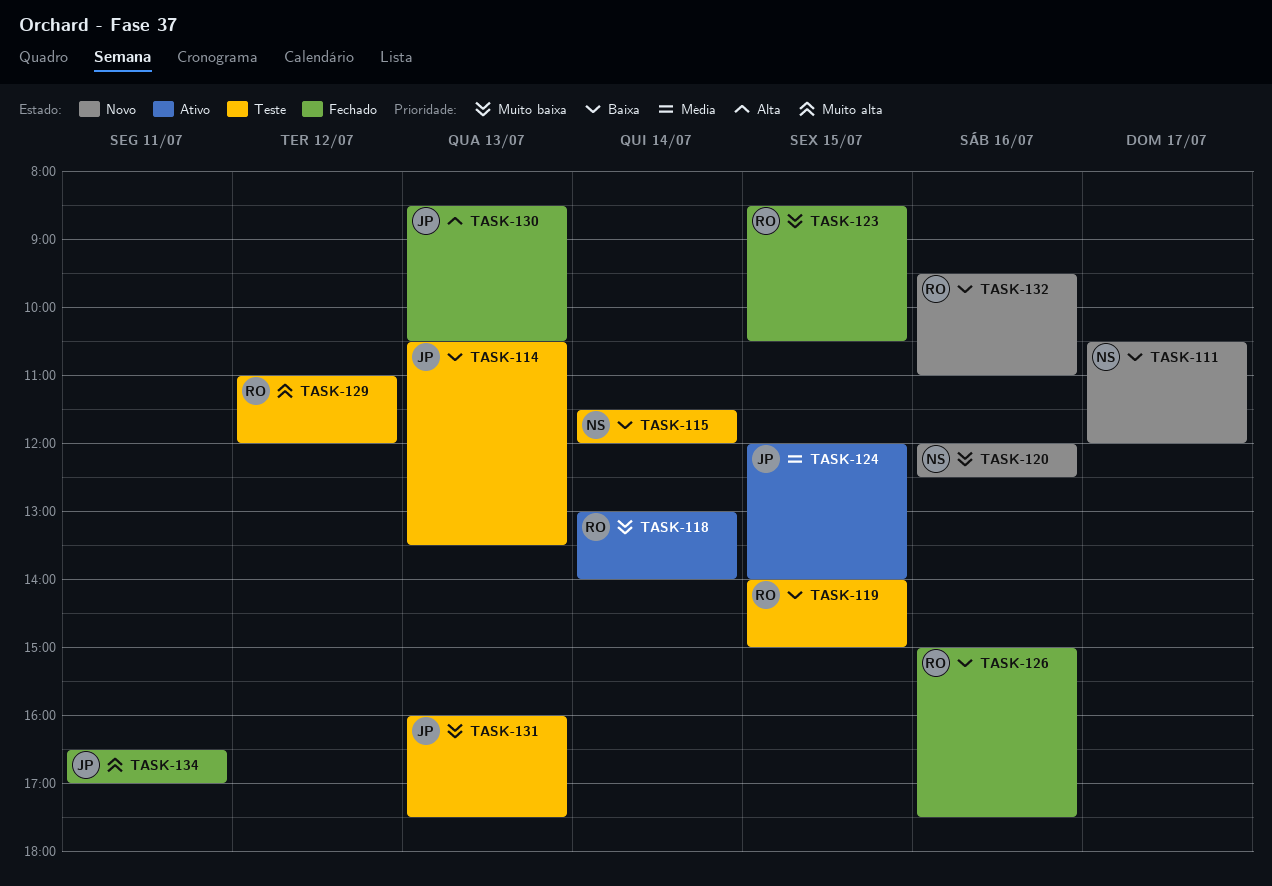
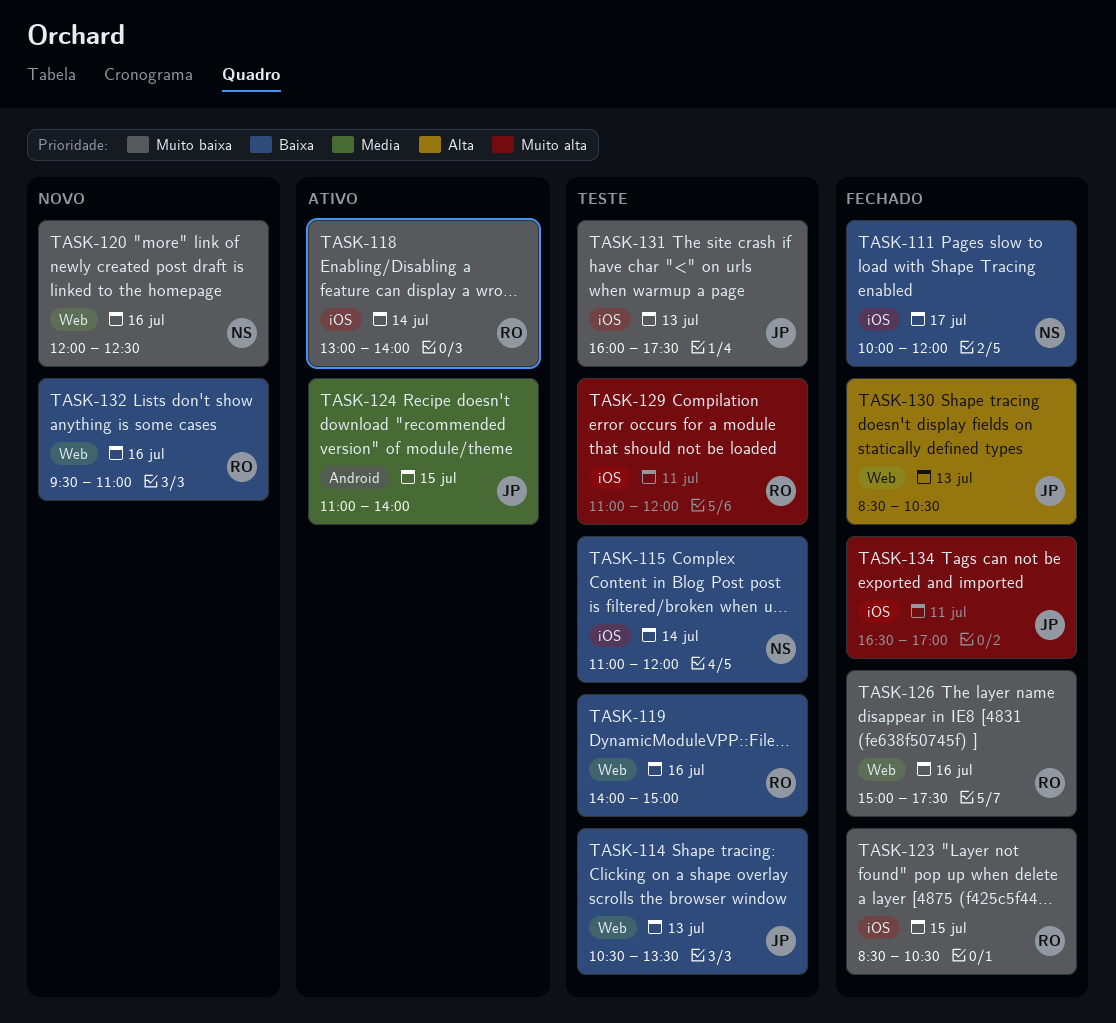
TASK-111, status: Novo -> Fechado
TASK-111, begins: 10:30 -> 10:00
TASK-115, begins: 11:30 -> 11:00
TASK-119, day: Jul 15 -> Jul 16
TASK-124, begins: 12:00 -> 11:00
TASK-126, priority: Baixa -> Muito baixa
TASK-129, day: Jul 12 -> Jul 11

